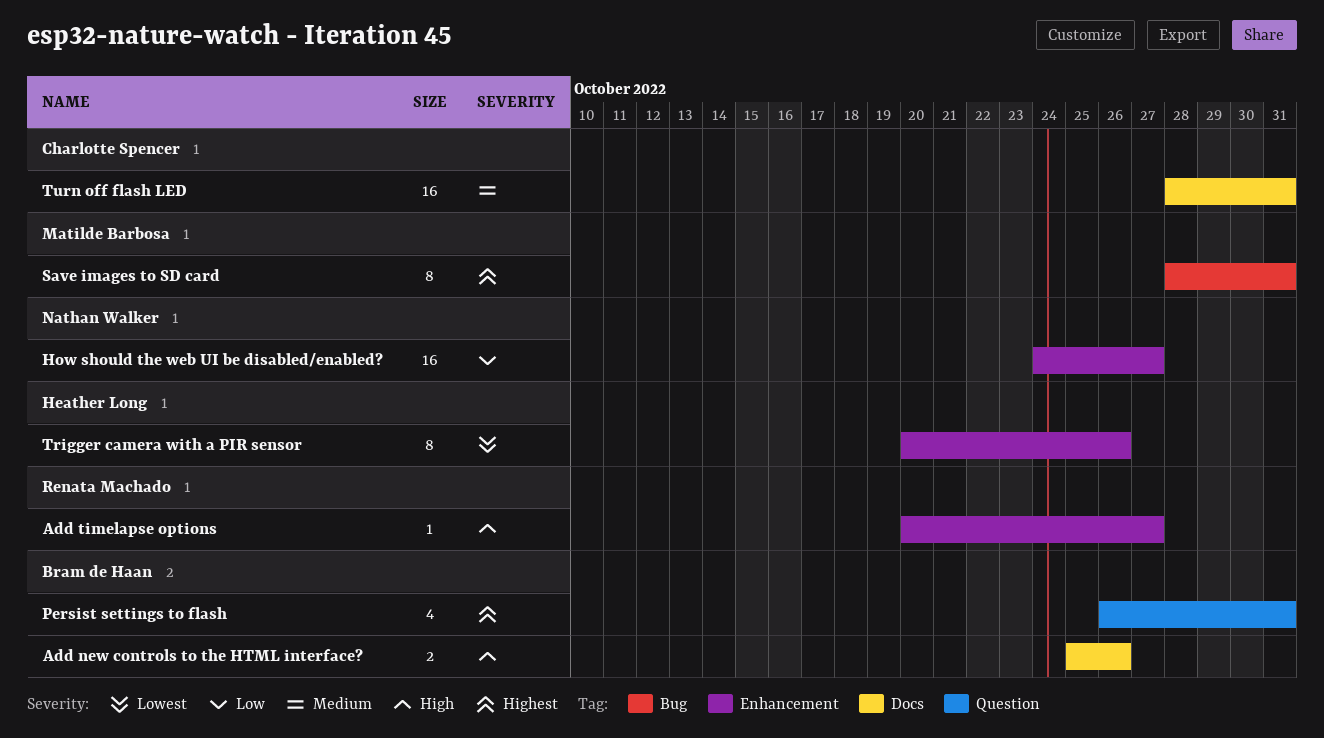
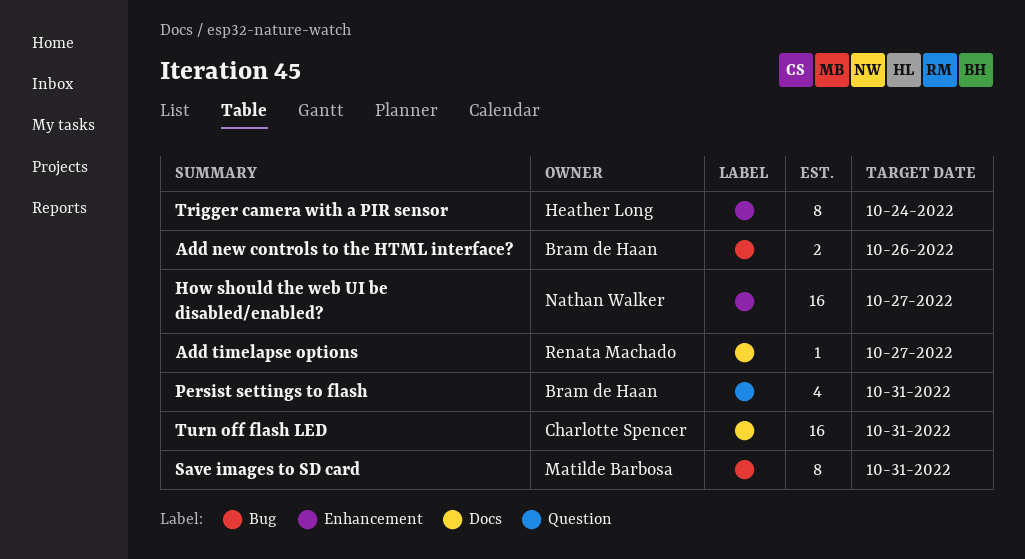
Add new controls to the HTML interface?, label: Docs -> Bug
Add timelapse options, label: Enhancement -> Docs
Trigger camera with a PIR sensor, due: Oct 26 -> Oct 24

